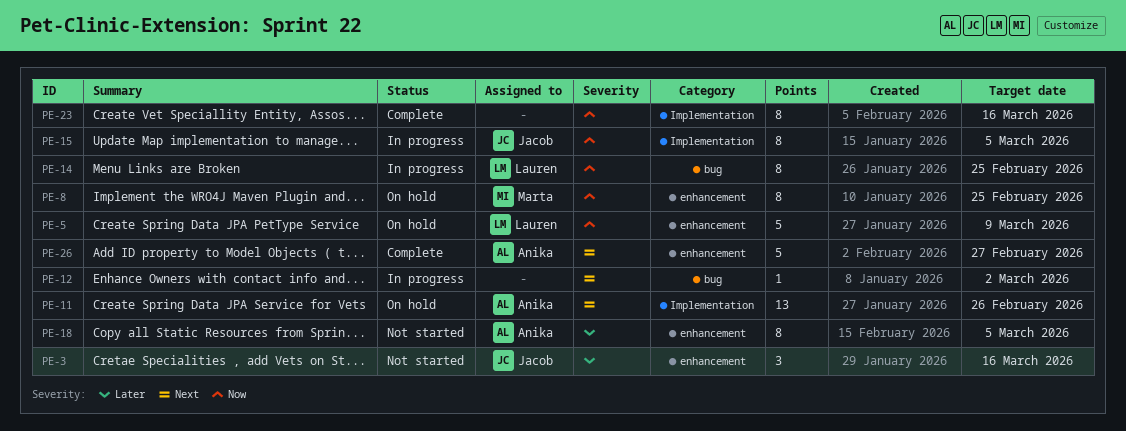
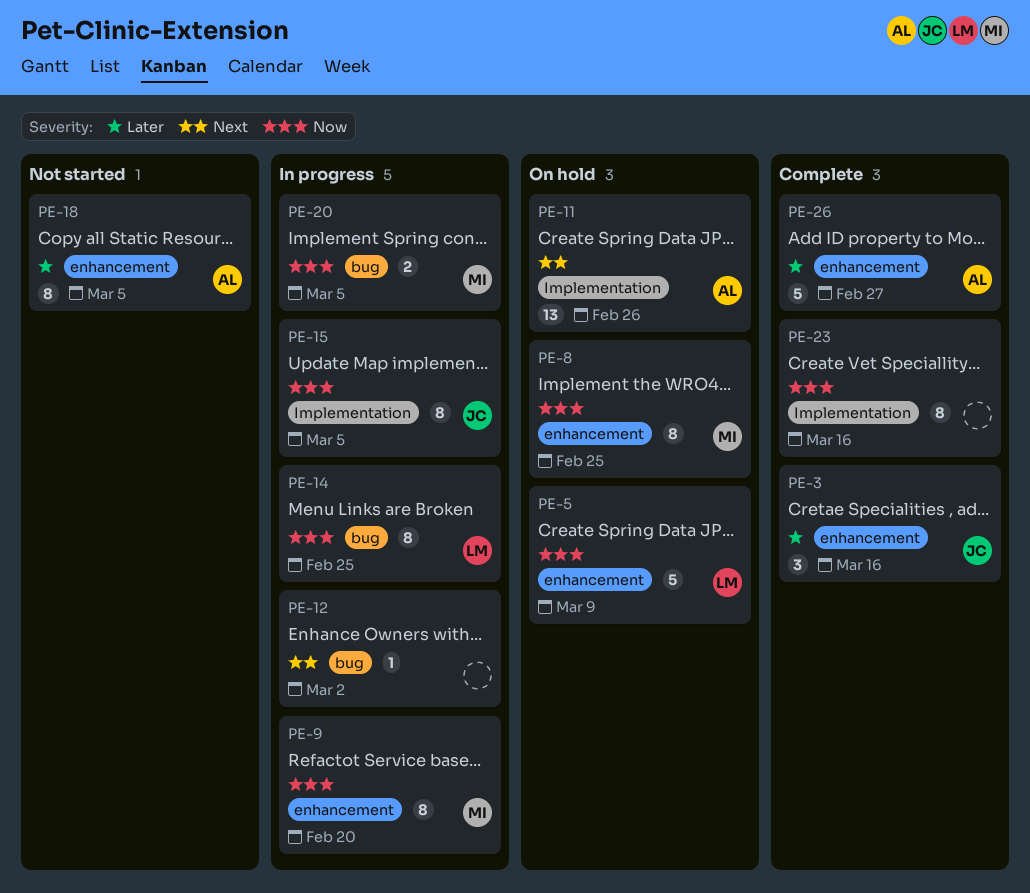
PE-3, status: Not started -> Complete
PE-9: none -> present
PE-20: none -> present
PE-26, priority: Next -> Later

